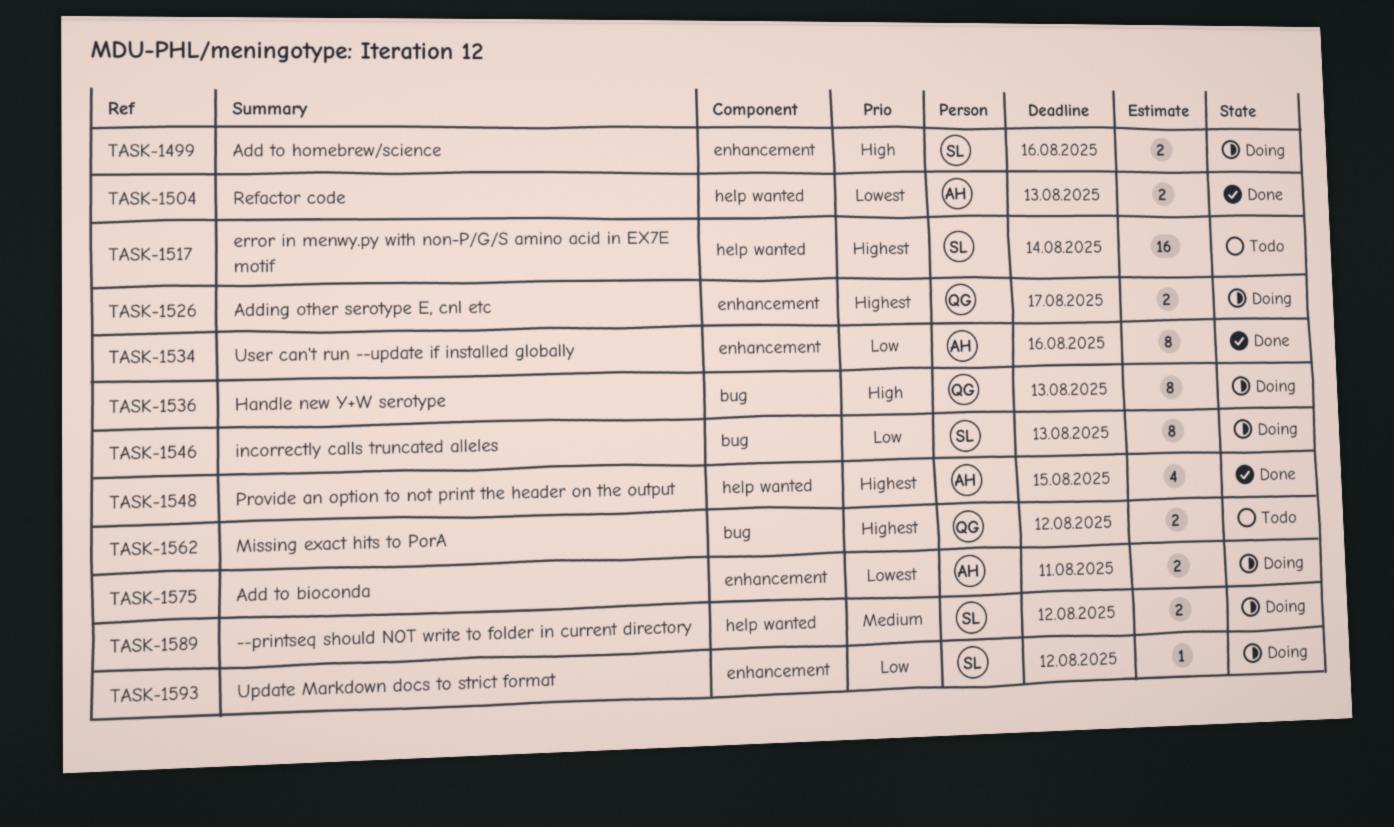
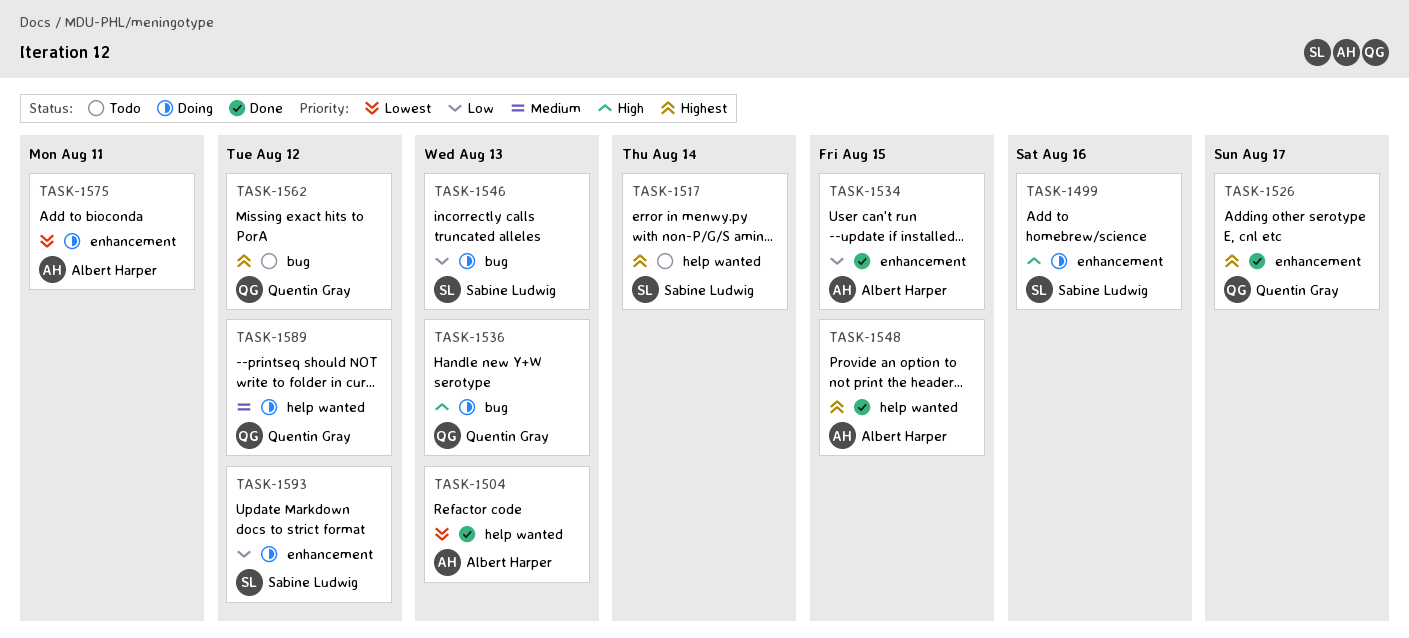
TASK-1526, status: Doing -> Done
TASK-1534, due: Aug 16 -> Aug 15
TASK-1589, owner: Sabine Ludwig -> Quentin Gray

